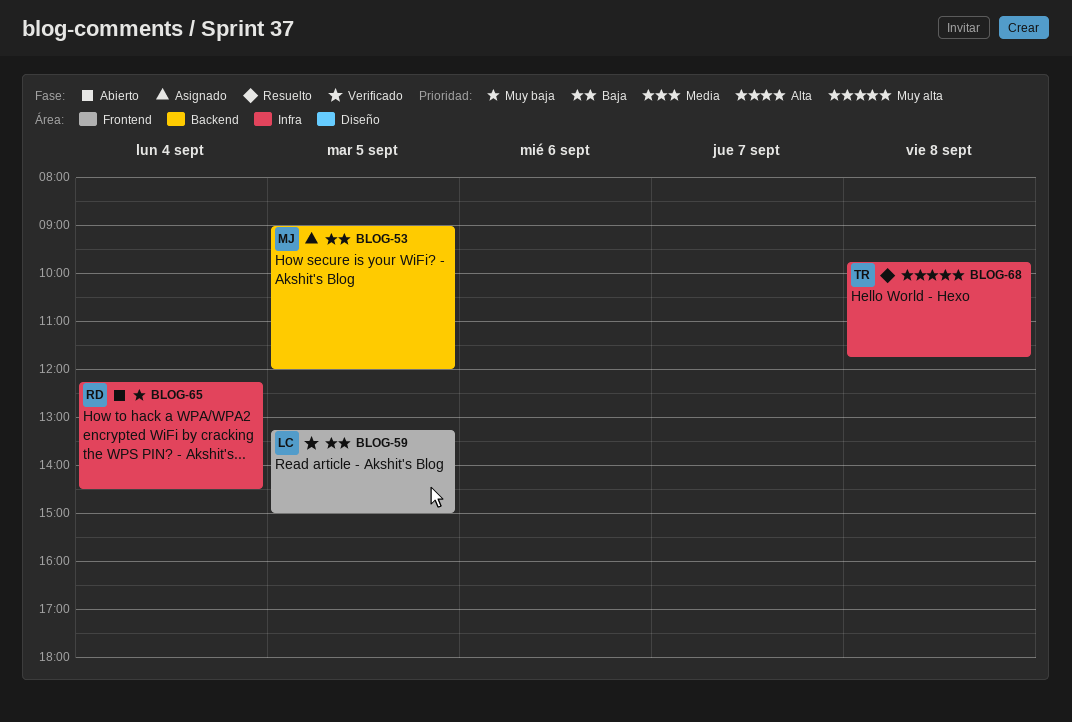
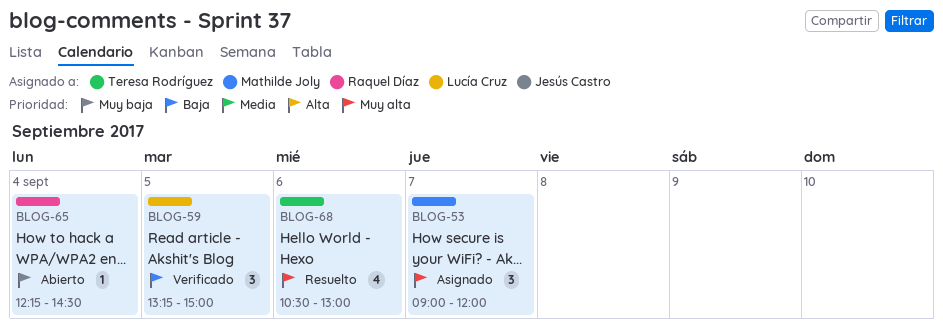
BLOG-53, priority: Baja -> Muy alta
BLOG-53, day: Sep 5 -> Sep 7
BLOG-68, day: Sep 8 -> Sep 6
BLOG-68, begins: 09:45 -> 10:30
BLOG-68, ends: 11:45 -> 13:00

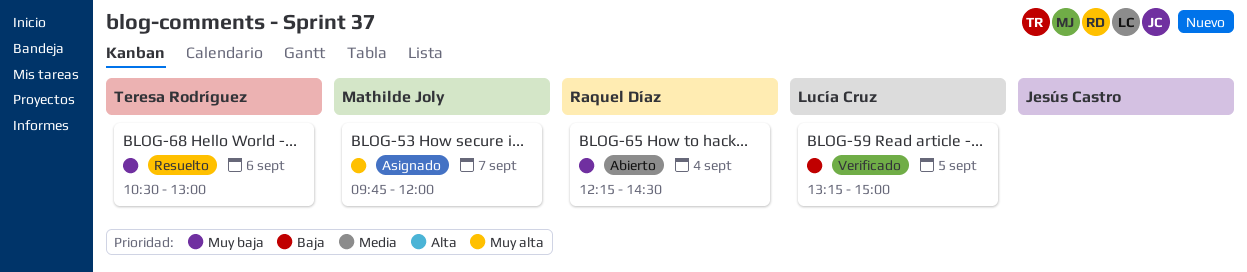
BLOG-53, begins: 09:00 -> 09:45
BLOG-68, priority: Muy alta -> Muy baja

